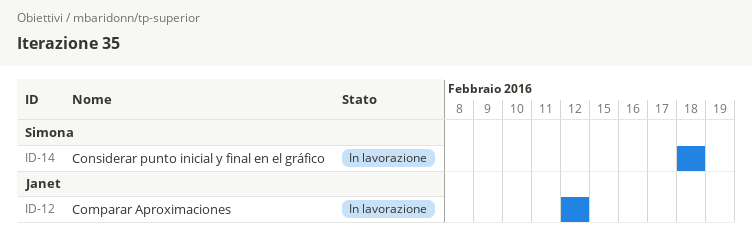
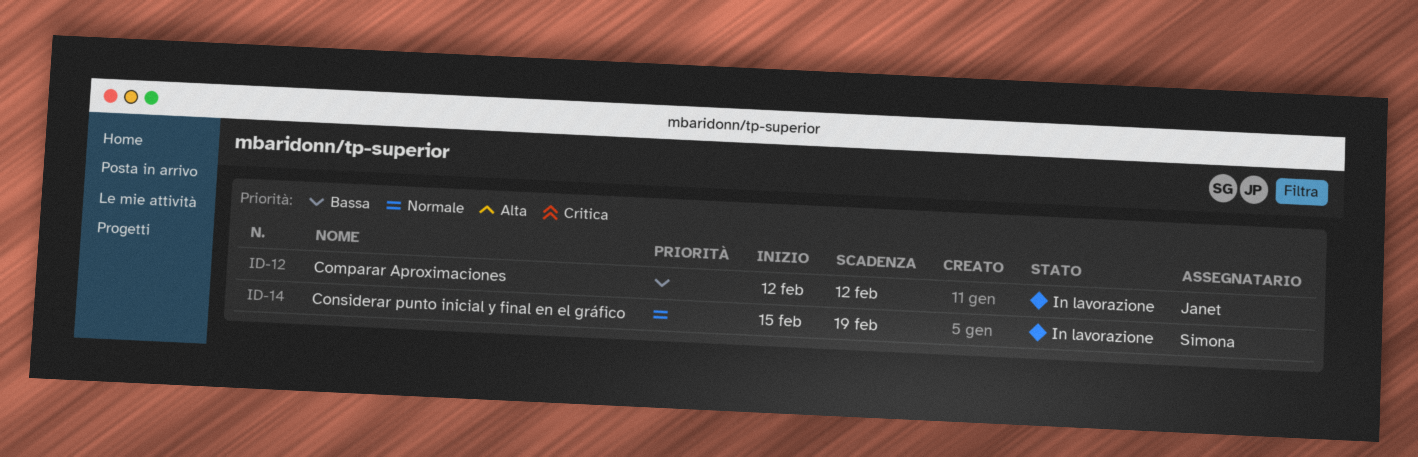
ID-14, start: Feb 18 -> Feb 15
ID-14, due: Feb 18 -> Feb 19

